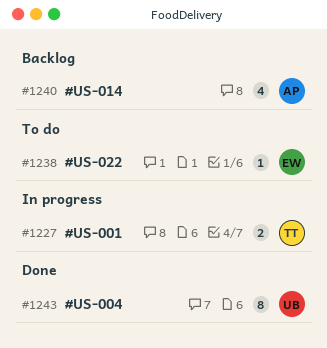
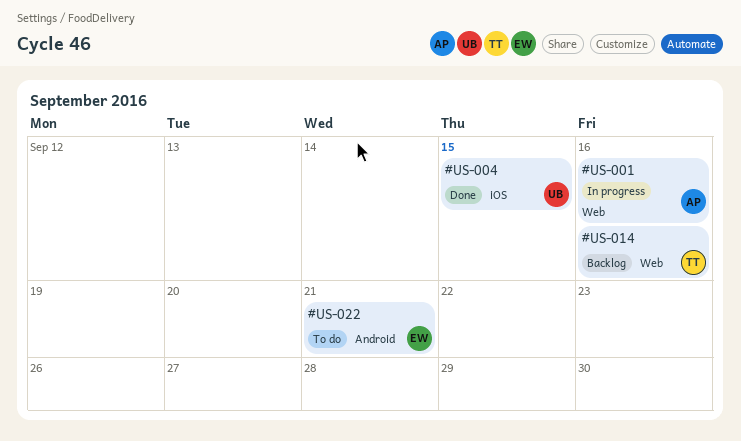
#US-001, owner: TT -> AP
#US-014, owner: AP -> TT

